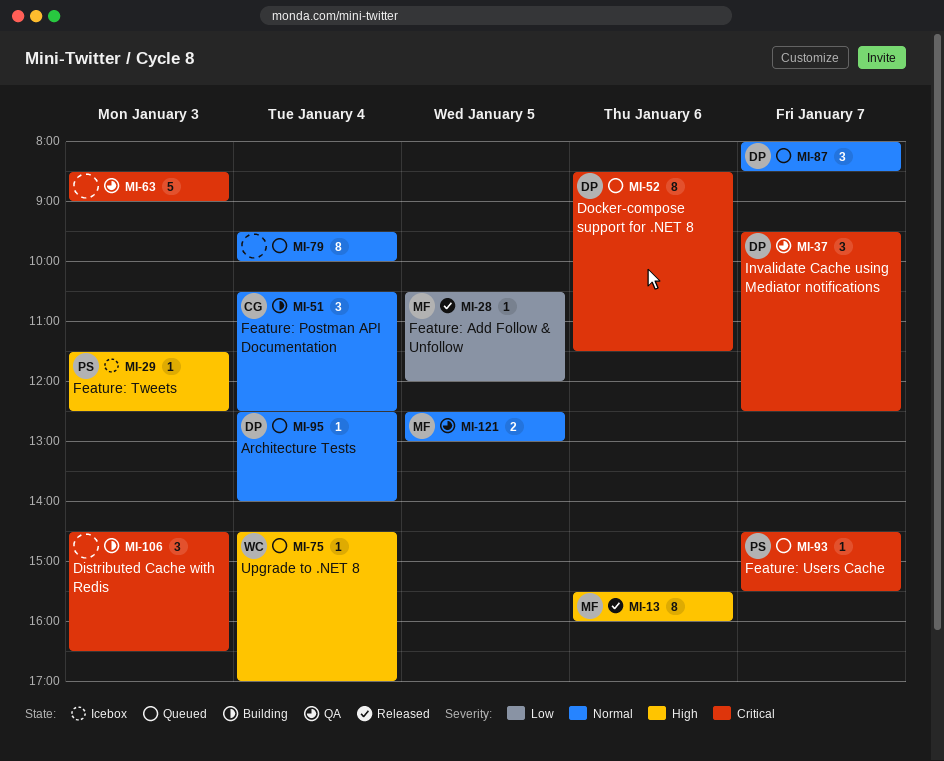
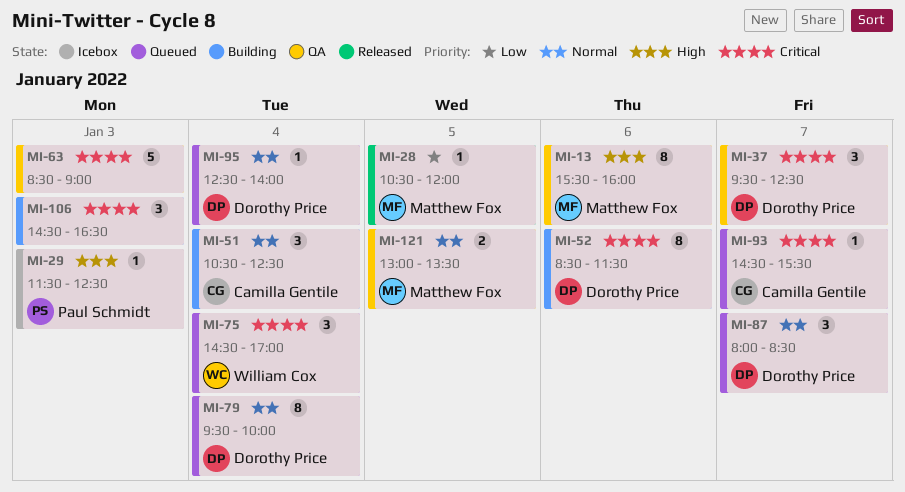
MI-13, status: Released -> QA
MI-52, status: Queued -> Building
MI-75, priority: High -> Critical
MI-75, estimate: 1 -> 3
MI-79, owner: none -> Dorothy Price
MI-93, owner: Paul Schmidt -> Camilla Gentile
MI-121, begins: 12:30 -> 13:00
MI-121, ends: 13:00 -> 13:30

